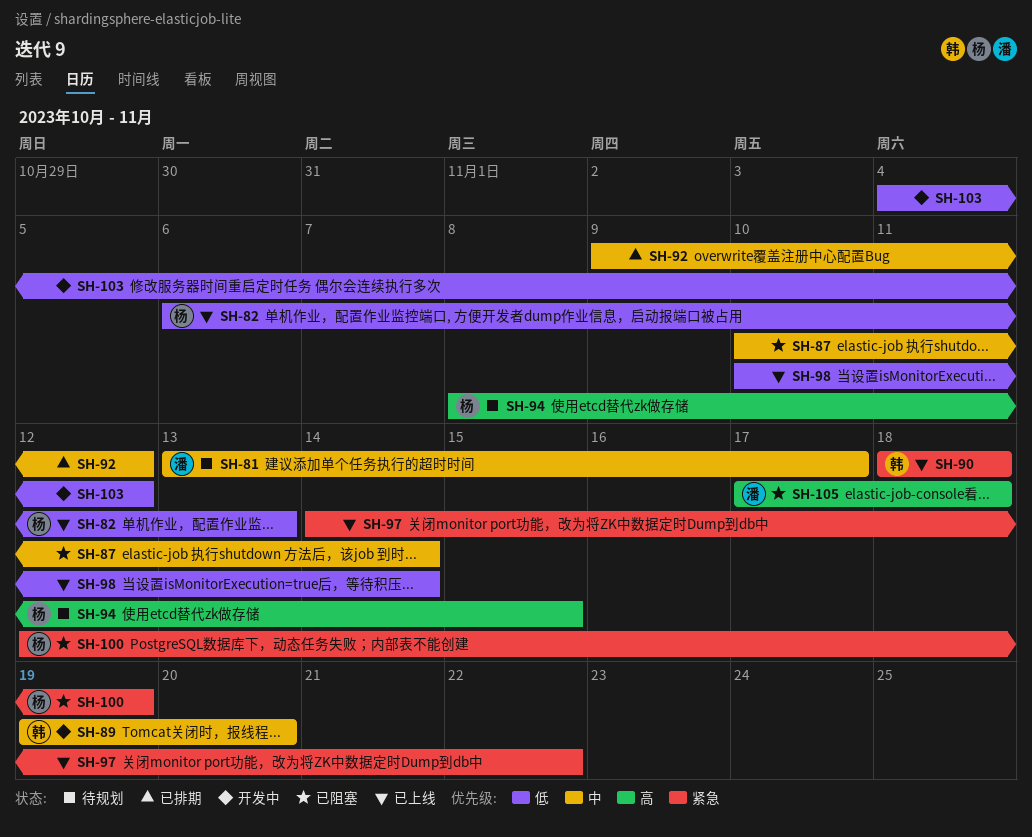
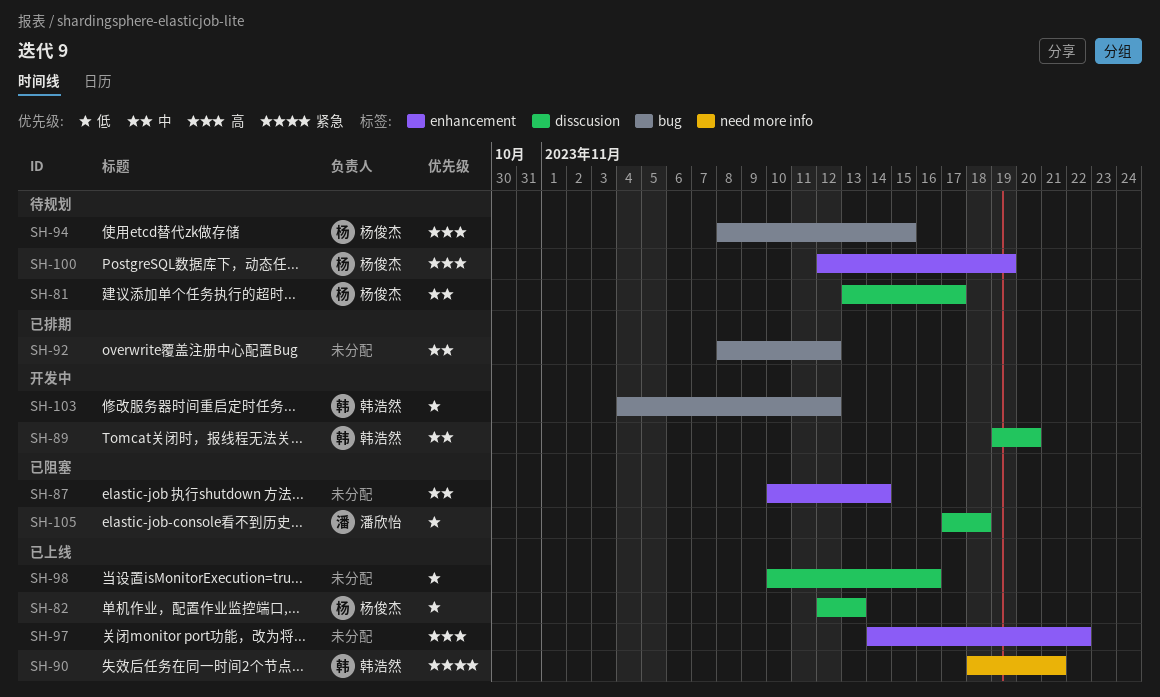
SH-81, owner: 潘欣怡 -> 杨俊杰
SH-82, start: Nov 6 -> Nov 12
SH-90, due: Nov 18 -> Nov 21
SH-92, start: Nov 9 -> Nov 8
SH-97, priority: 紧急 -> 高
SH-98, due: Nov 14 -> Nov 16
SH-100, status: 已阻塞 -> 待规划
SH-100, priority: 紧急 -> 高
SH-103, owner: none -> 韩浩然
SH-105, priority: 高 -> 低

